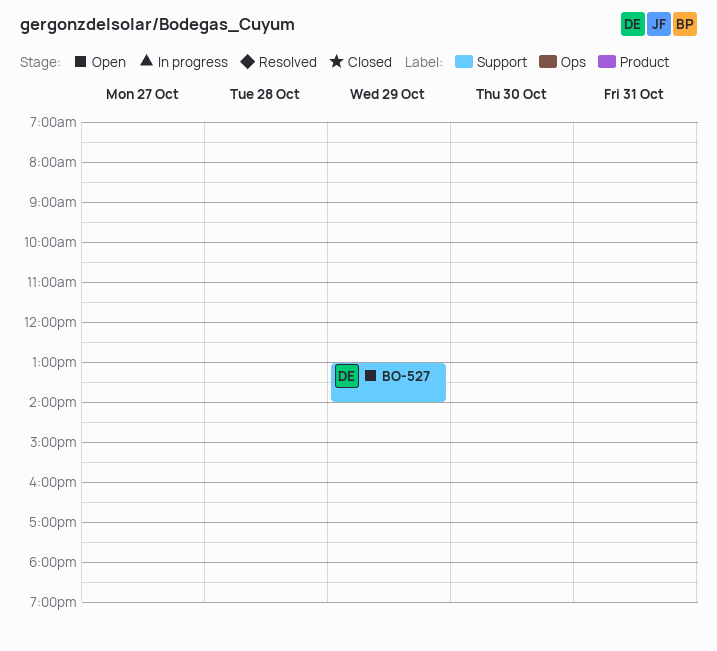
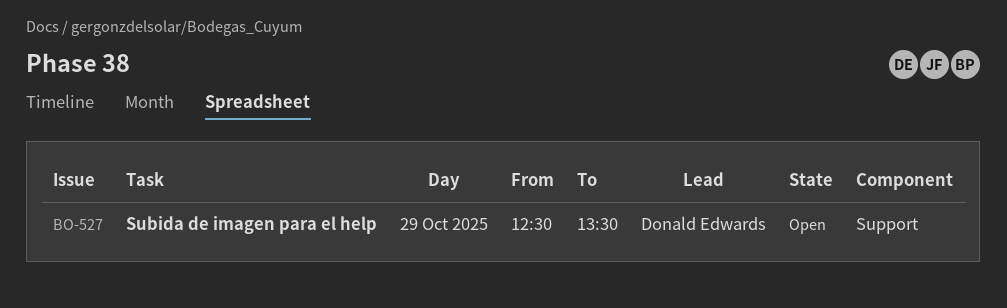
BO-527, begins: 13:00 -> 12:30
BO-527, ends: 14:00 -> 13:30

